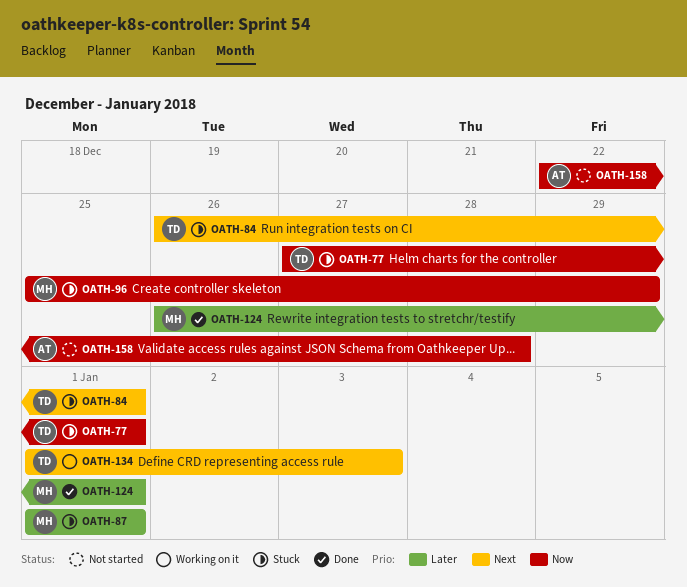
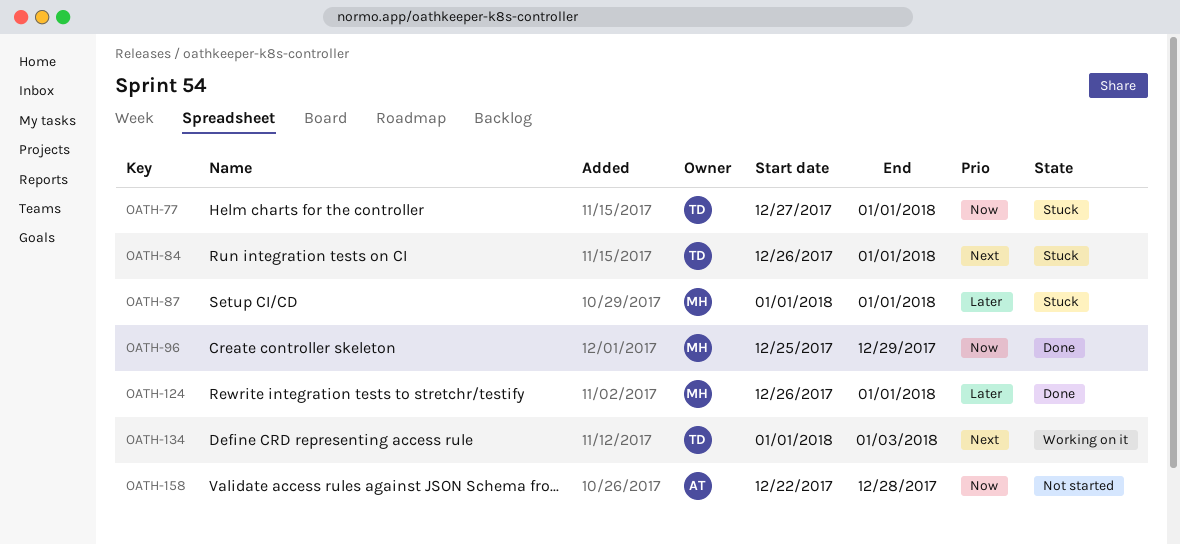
OATH-96, status: Stuck -> Done

